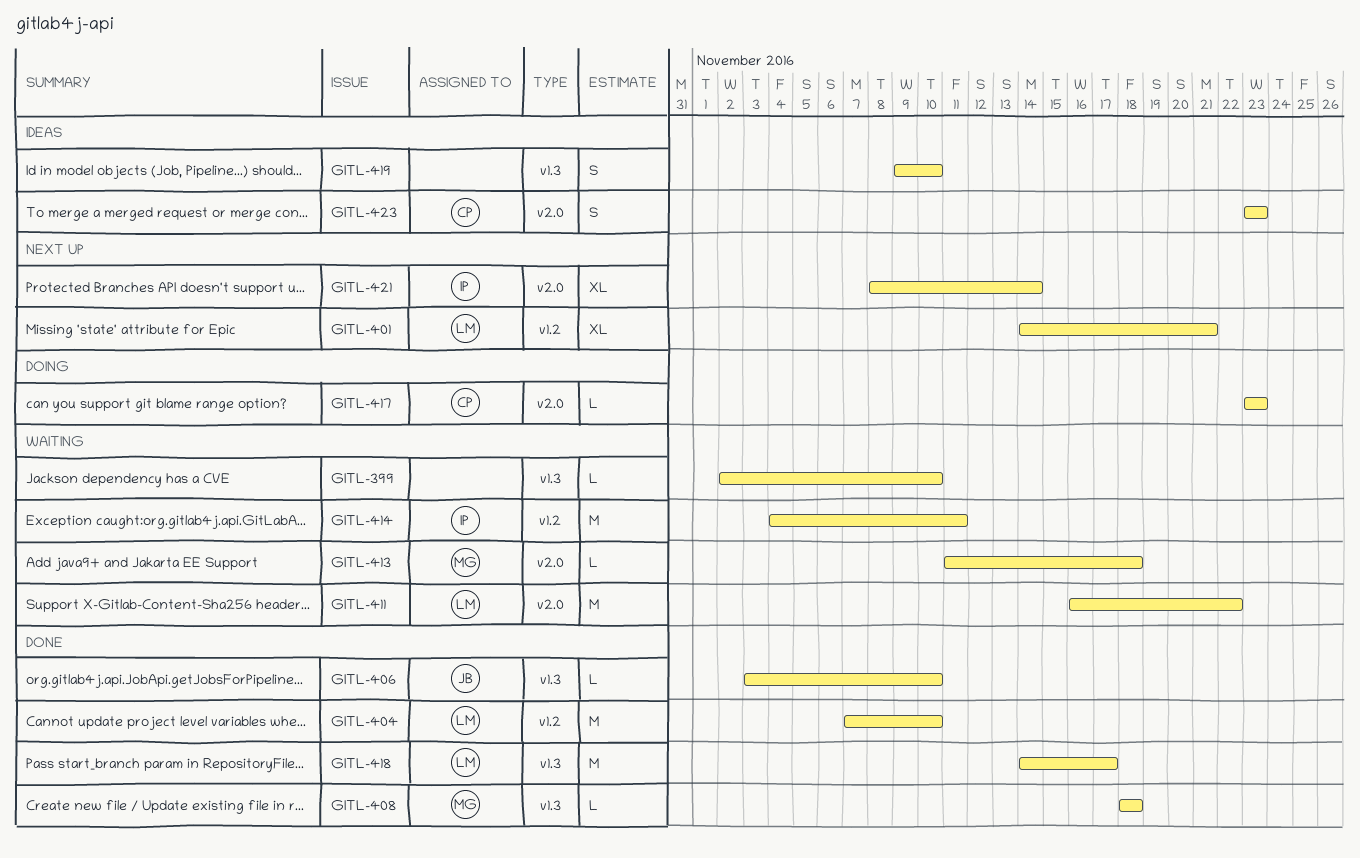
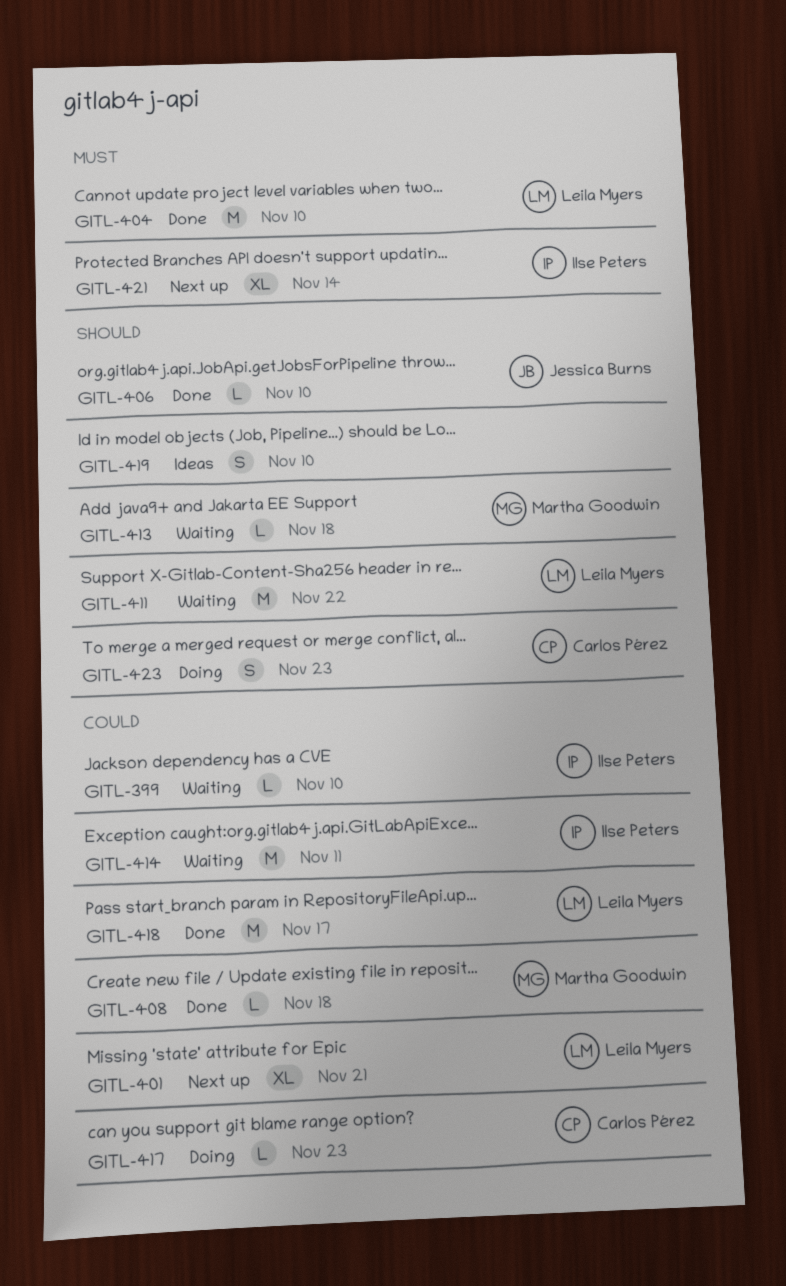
GITL-399, owner: none -> Ilse Peters
GITL-423, status: Ideas -> Doing

